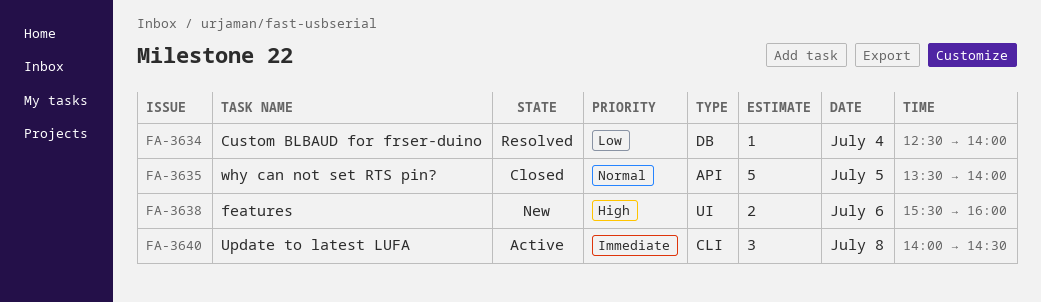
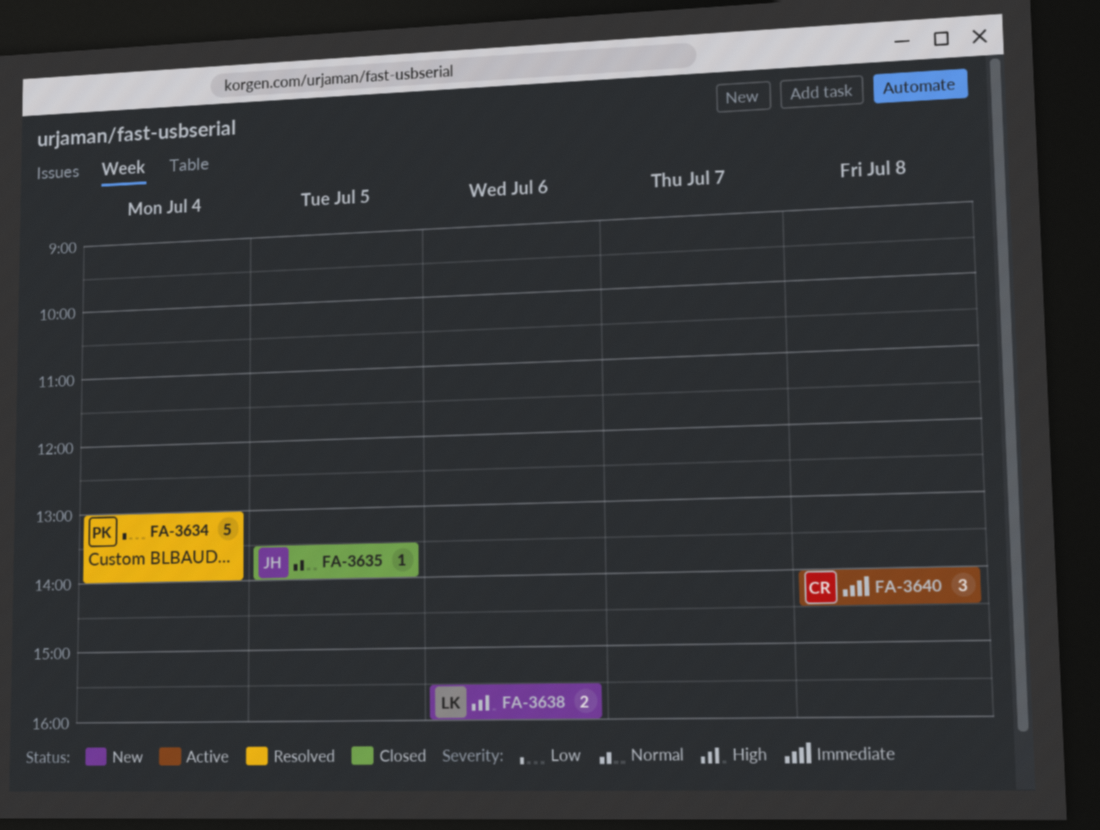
FA-3634, estimate: 1 -> 5
FA-3634, begins: 12:30 -> 13:00
FA-3635, estimate: 5 -> 1

